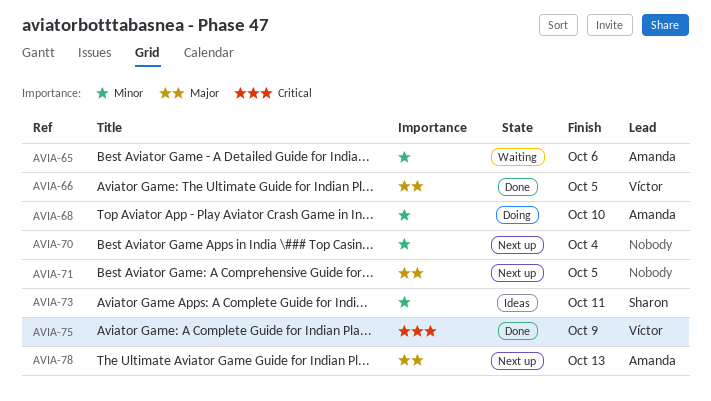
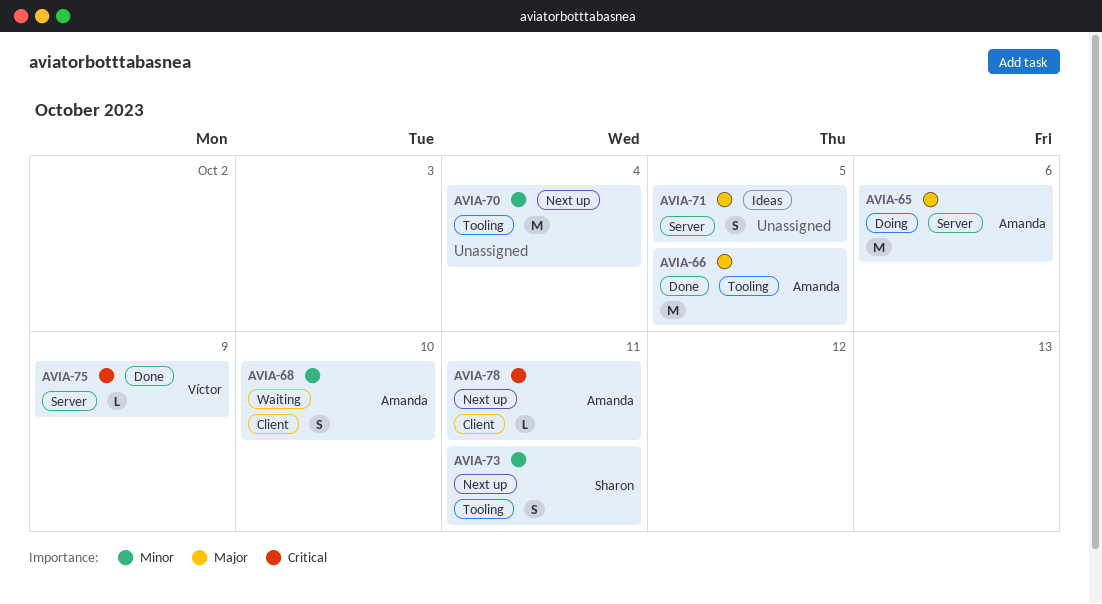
AVIA-65, status: Waiting -> Doing
AVIA-65, priority: Minor -> Major
AVIA-66, owner: Víctor -> Amanda
AVIA-68, status: Doing -> Waiting
AVIA-71, status: Next up -> Ideas
AVIA-73, status: Ideas -> Next up
AVIA-78, priority: Major -> Critical
AVIA-78, due: Oct 13 -> Oct 11

